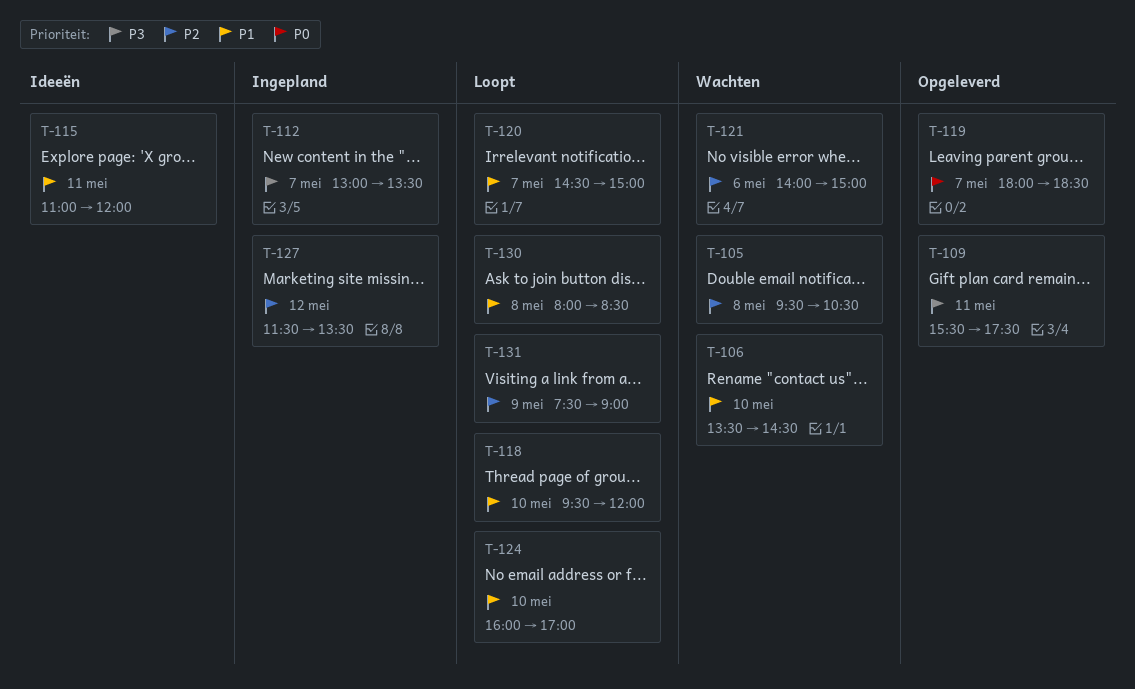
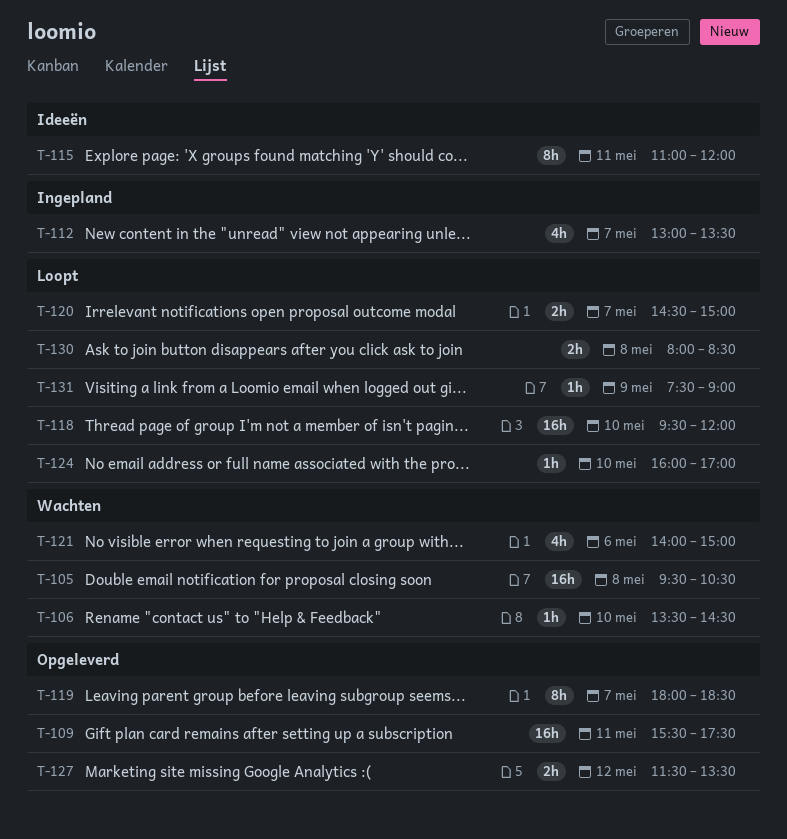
T-127, status: Ingepland -> Opgeleverd

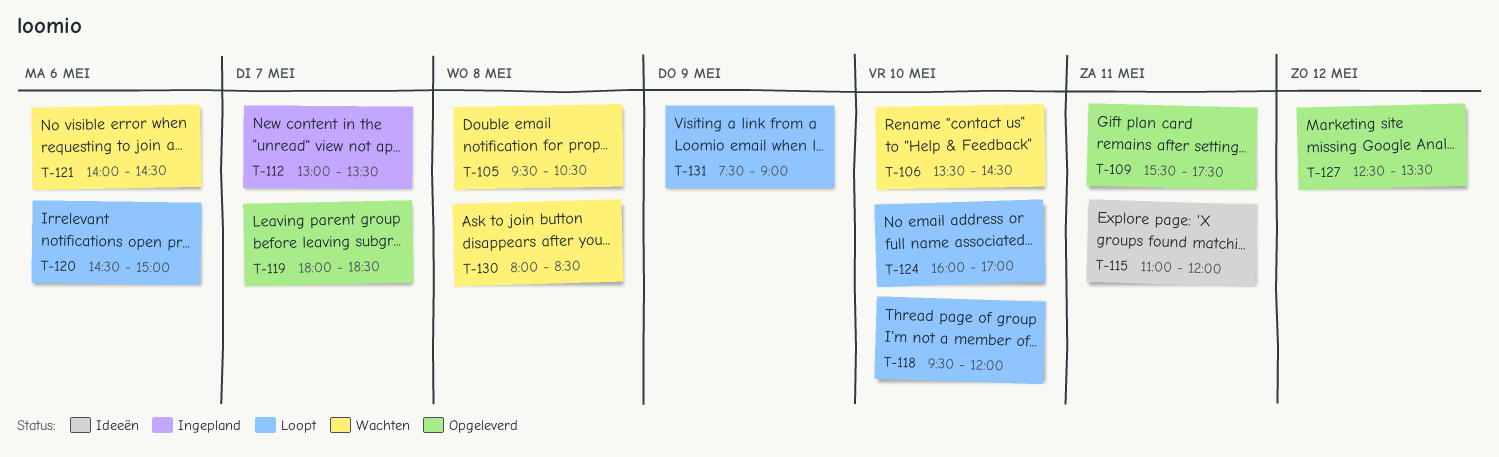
T-120, day: May 7 -> May 6
T-121, ends: 15:00 -> 14:30
T-127, begins: 11:30 -> 12:30
T-130, status: Loopt -> Wachten

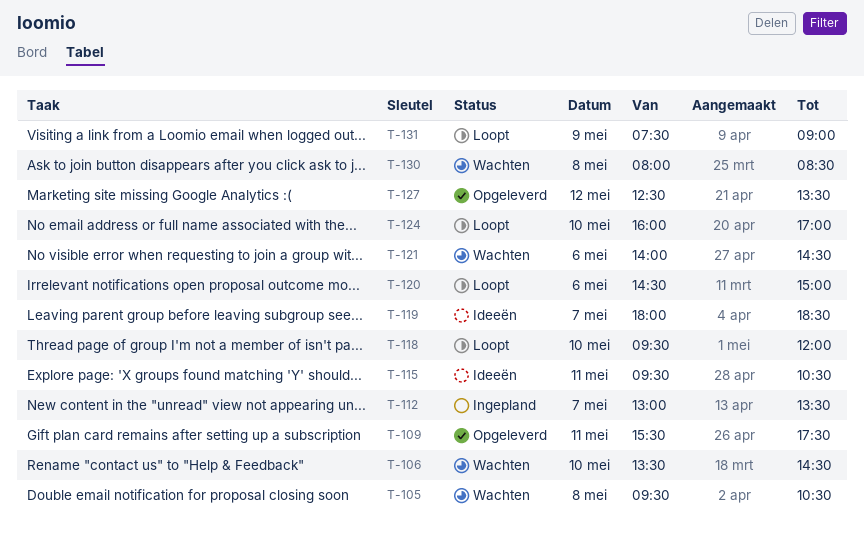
T-115, begins: 11:00 -> 09:30
T-115, ends: 12:00 -> 10:30
T-119, status: Opgeleverd -> Ideeën

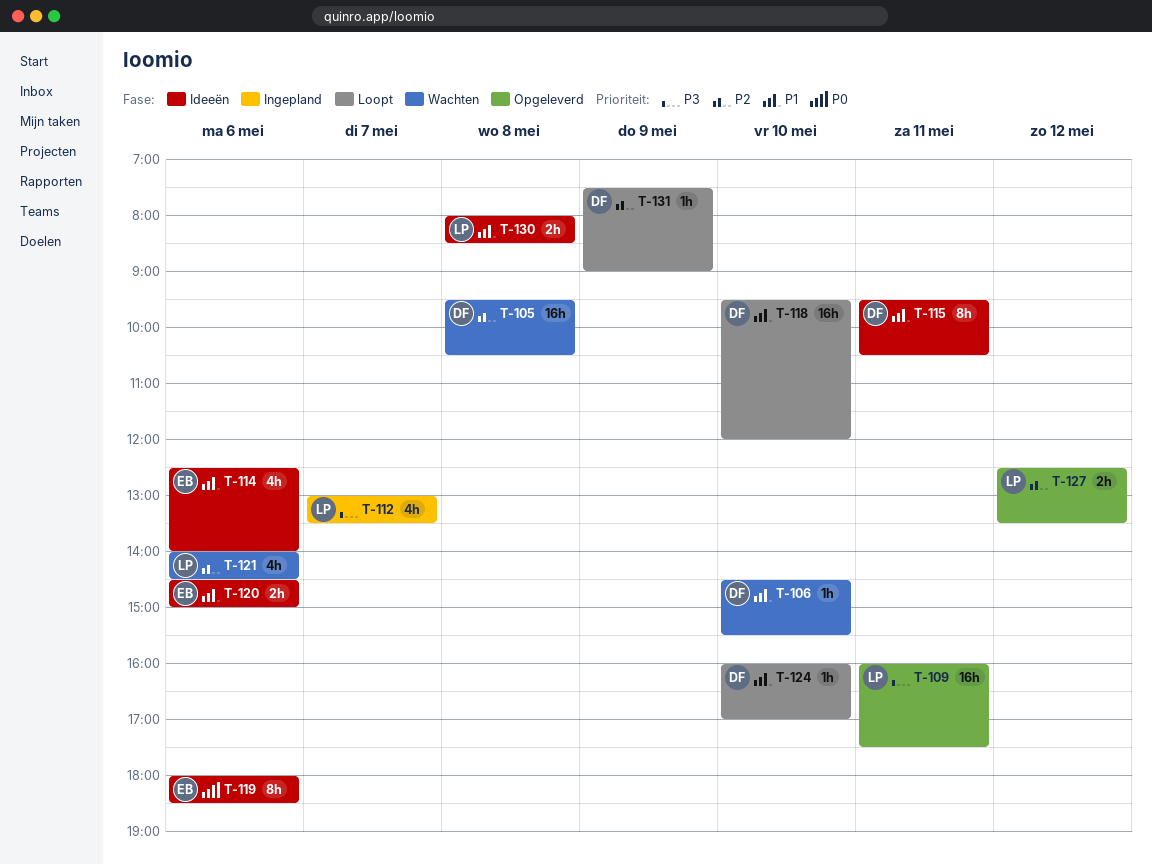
T-106, begins: 13:30 -> 14:30
T-106, ends: 14:30 -> 15:30
T-109, begins: 15:30 -> 16:00
T-114: none -> present
T-119, day: May 7 -> May 6
T-120, status: Loopt -> Ideeën
T-130, status: Wachten -> Ideeën

